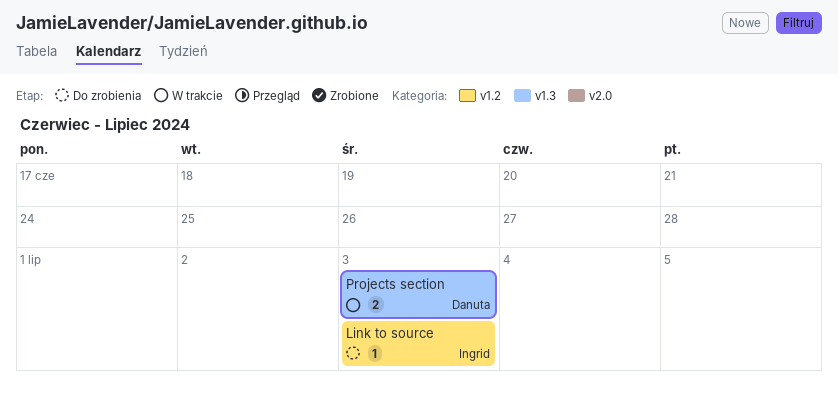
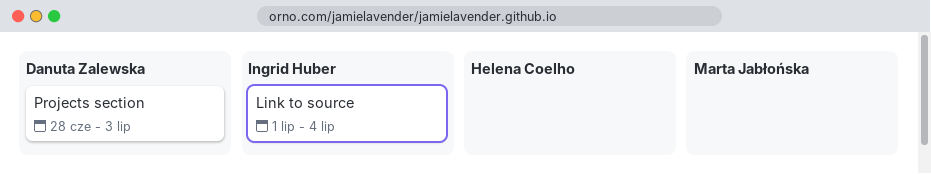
Link to source, due: Jul 3 -> Jul 4

